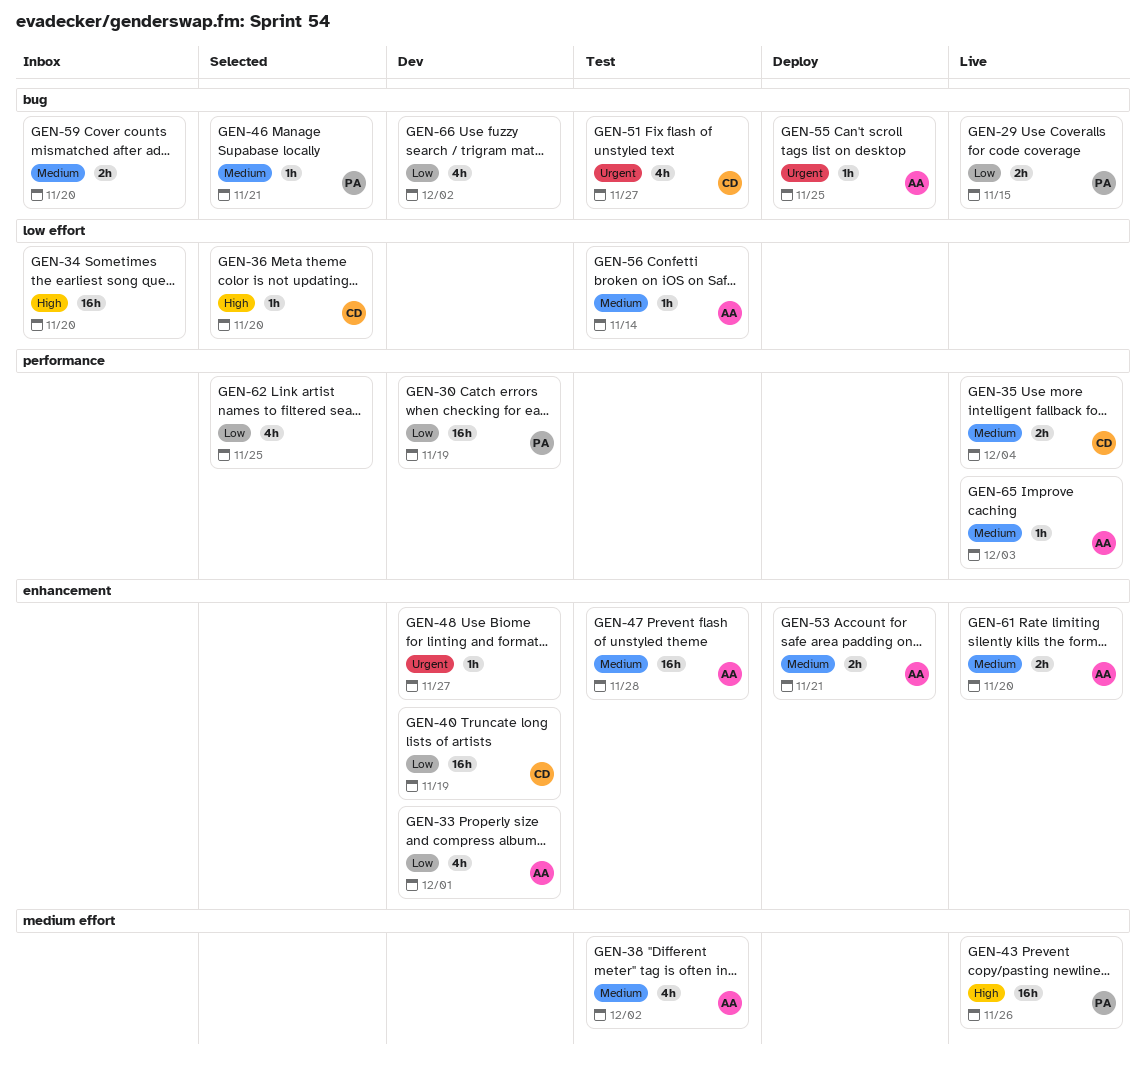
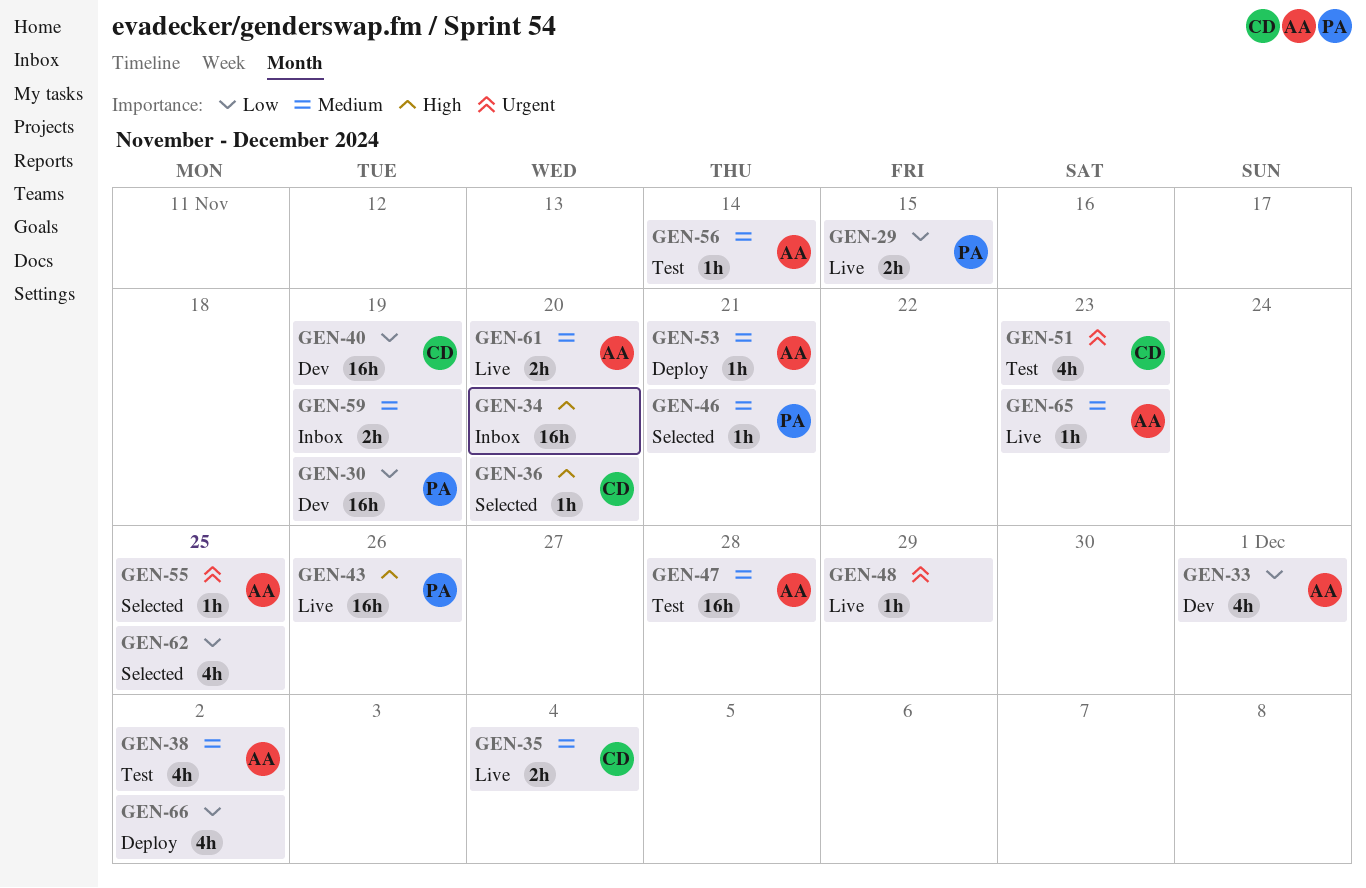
GEN-48, status: Dev -> Live
GEN-48, due: Nov 27 -> Nov 29
GEN-51, due: Nov 27 -> Nov 23
GEN-53, estimate: 2h -> 1h
GEN-55, status: Deploy -> Selected
GEN-59, due: Nov 20 -> Nov 19
GEN-65, due: Dec 3 -> Nov 23
GEN-66, status: Dev -> Deploy

